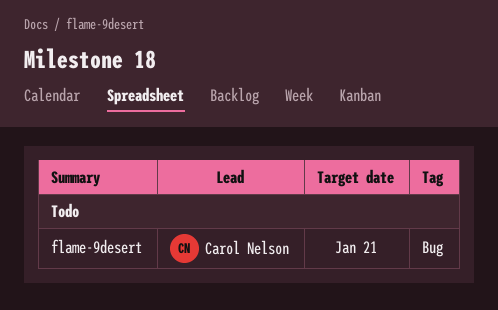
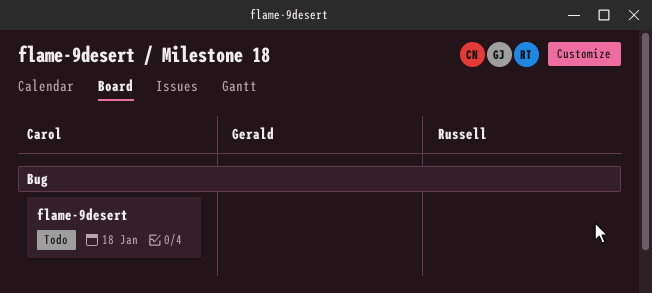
flame-9desert, due: Jan 21 -> Jan 18

